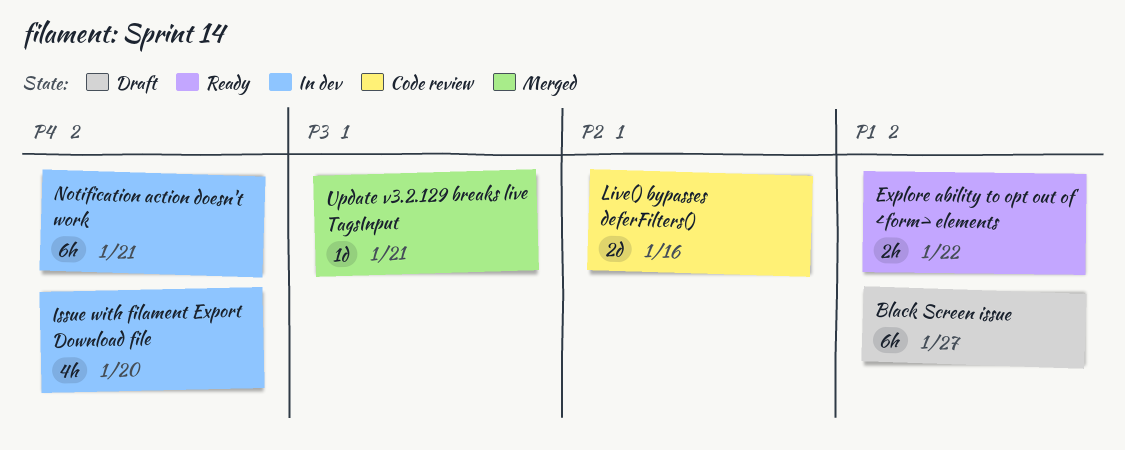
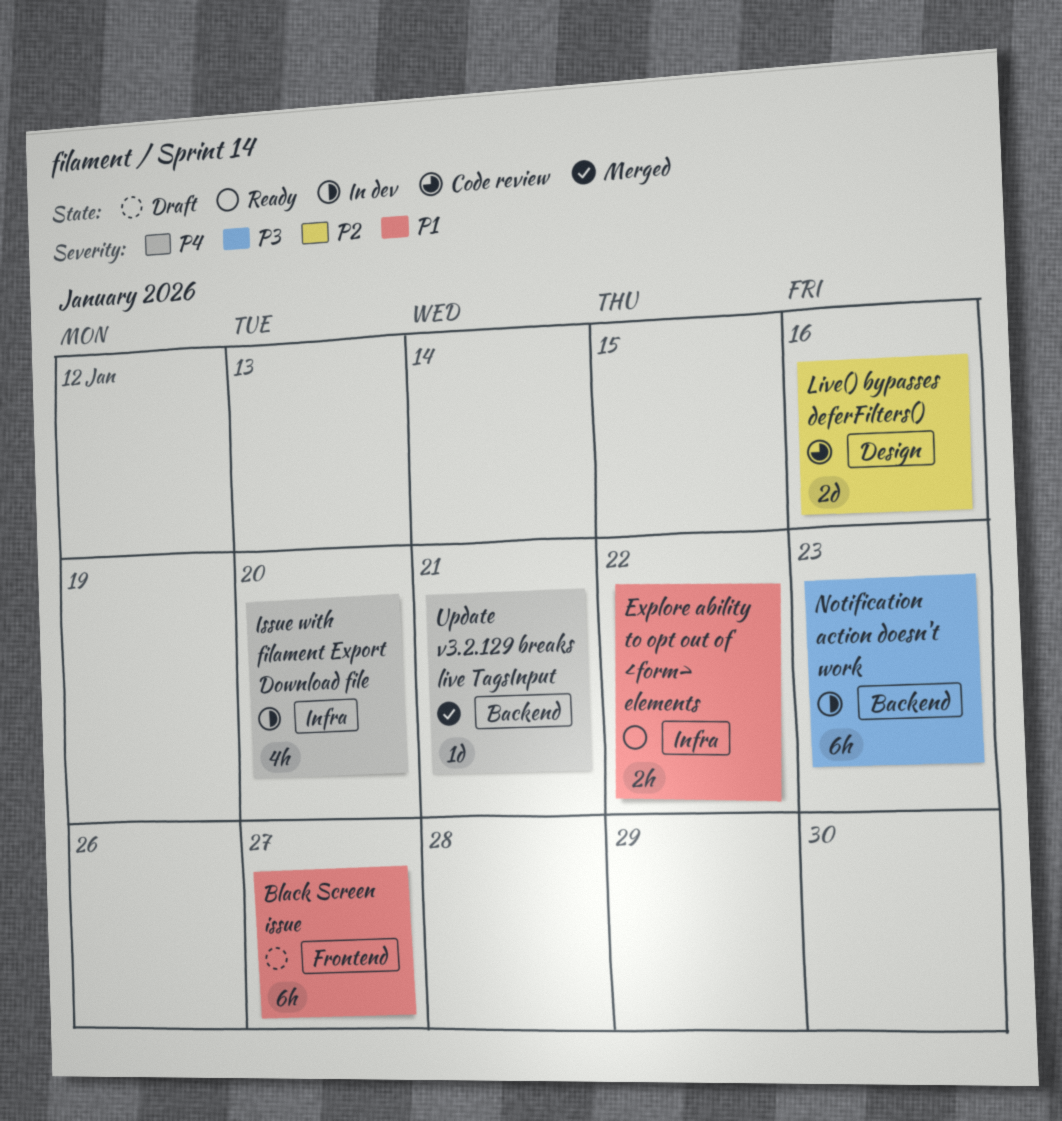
Notification action doesn't work, priority: P4 -> P3
Notification action doesn't work, due: Jan 21 -> Jan 23
Update v3.2.129 breaks live TagsInput, priority: P3 -> P4

